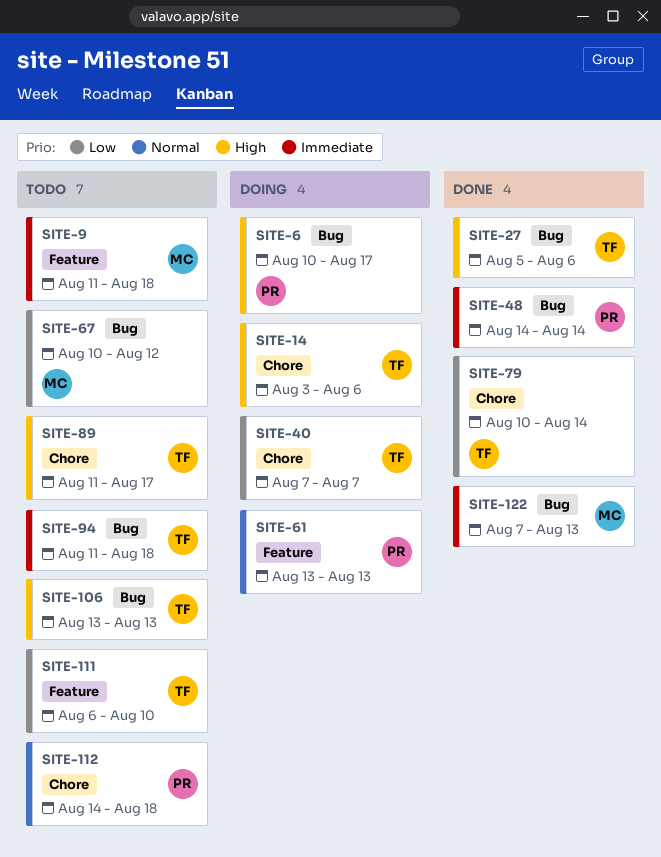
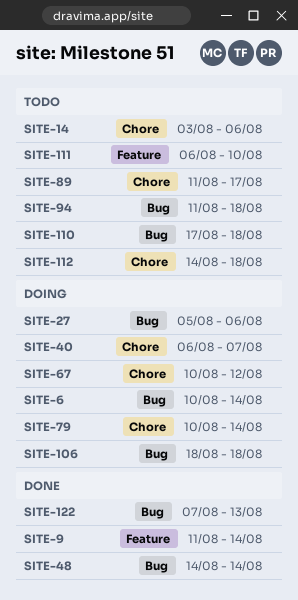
SITE-6, due: Aug 17 -> Aug 14
SITE-9, status: Todo -> Done
SITE-9, due: Aug 18 -> Aug 14
SITE-14, status: Doing -> Todo
SITE-27, status: Done -> Doing
SITE-40, start: Aug 7 -> Aug 6
SITE-61: present -> none
SITE-67, status: Todo -> Doing
SITE-67, label: Bug -> Chore
SITE-79, status: Done -> Doing
SITE-106, status: Todo -> Doing
SITE-106, start: Aug 13 -> Aug 18
SITE-106, due: Aug 13 -> Aug 18
SITE-110: none -> present

